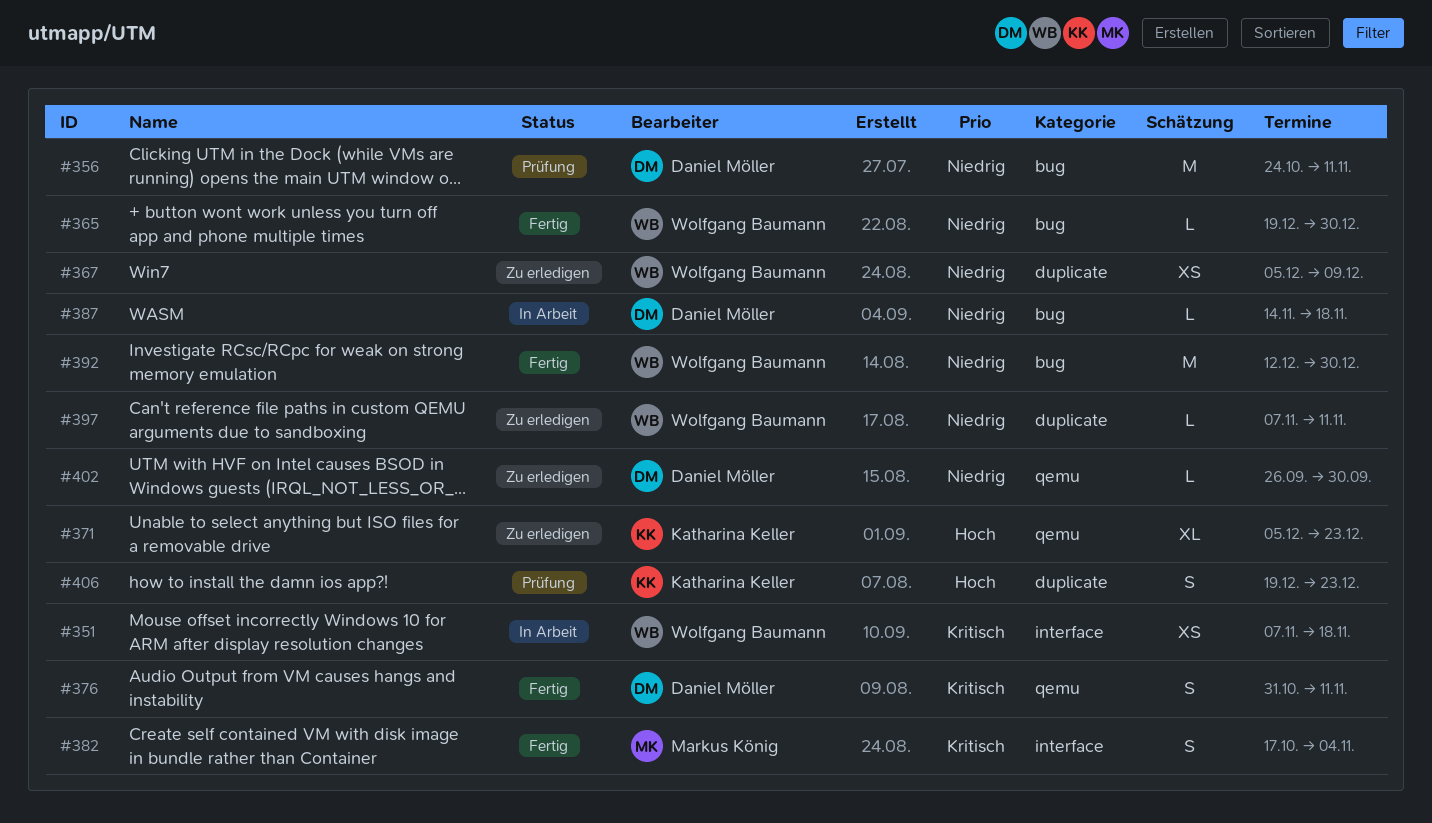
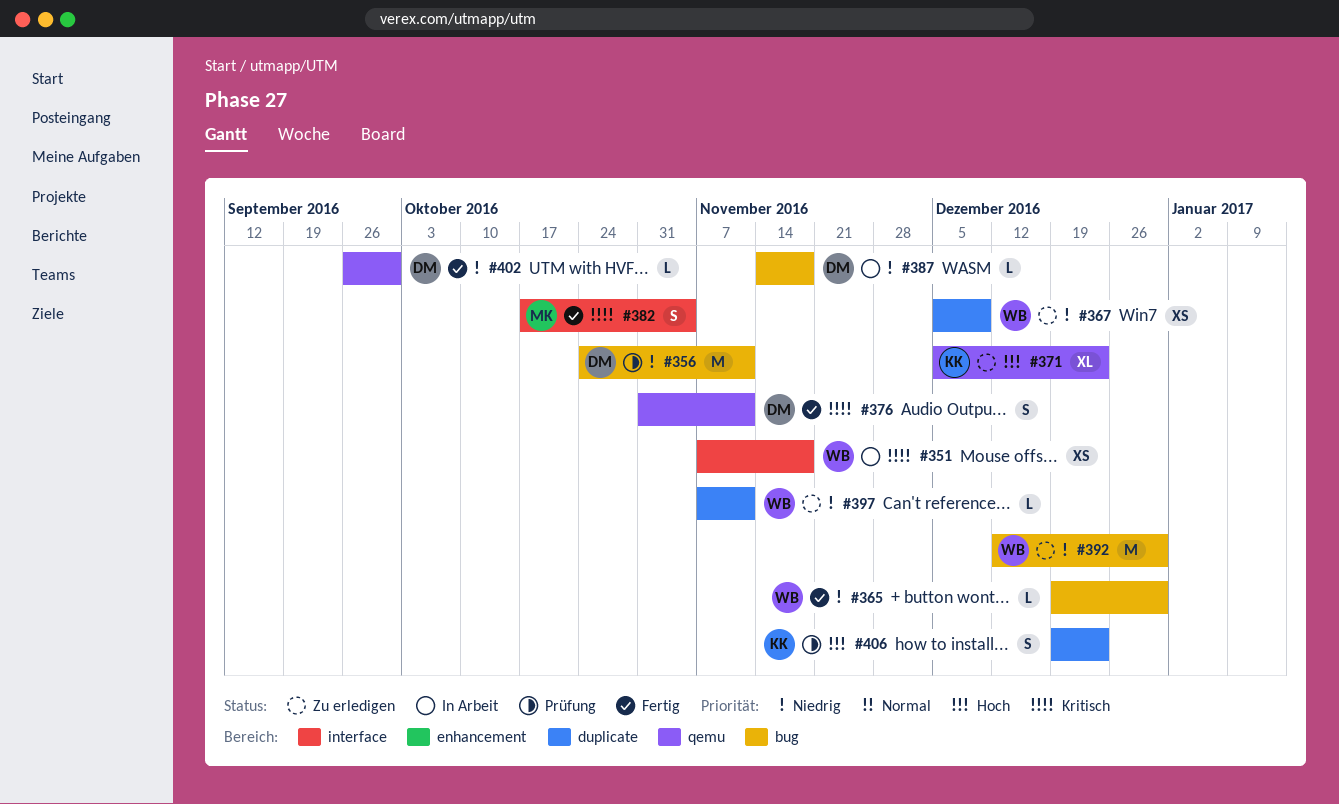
#392, status: Fertig -> Zu erledigen
#402, status: Zu erledigen -> Fertig

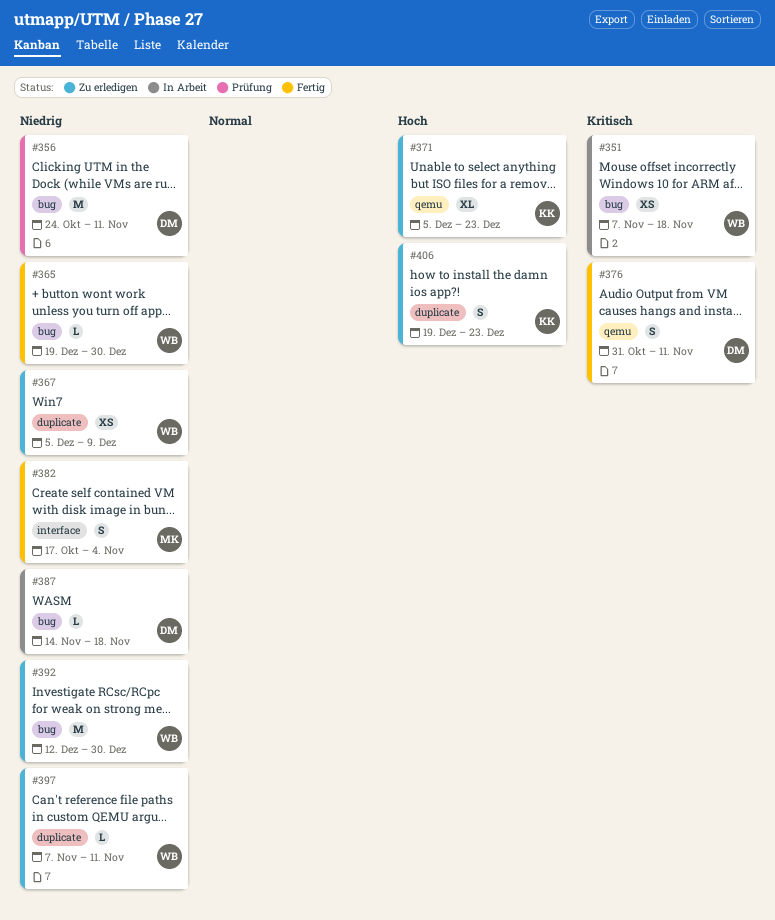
#351, label: interface -> bug
#382, priority: Kritisch -> Niedrig
#402: present -> none
#406, status: Prüfung -> Zu erledigen

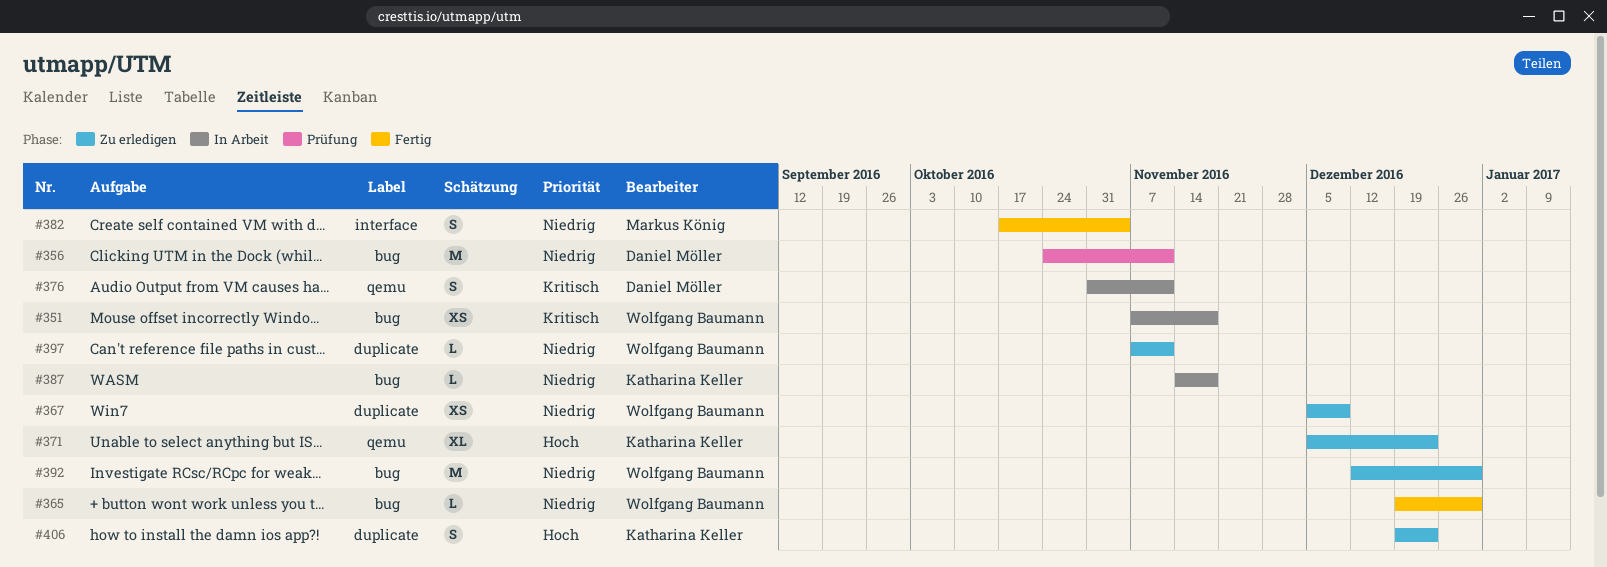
#376, status: Fertig -> In Arbeit
#387, owner: Daniel Möller -> Katharina Keller

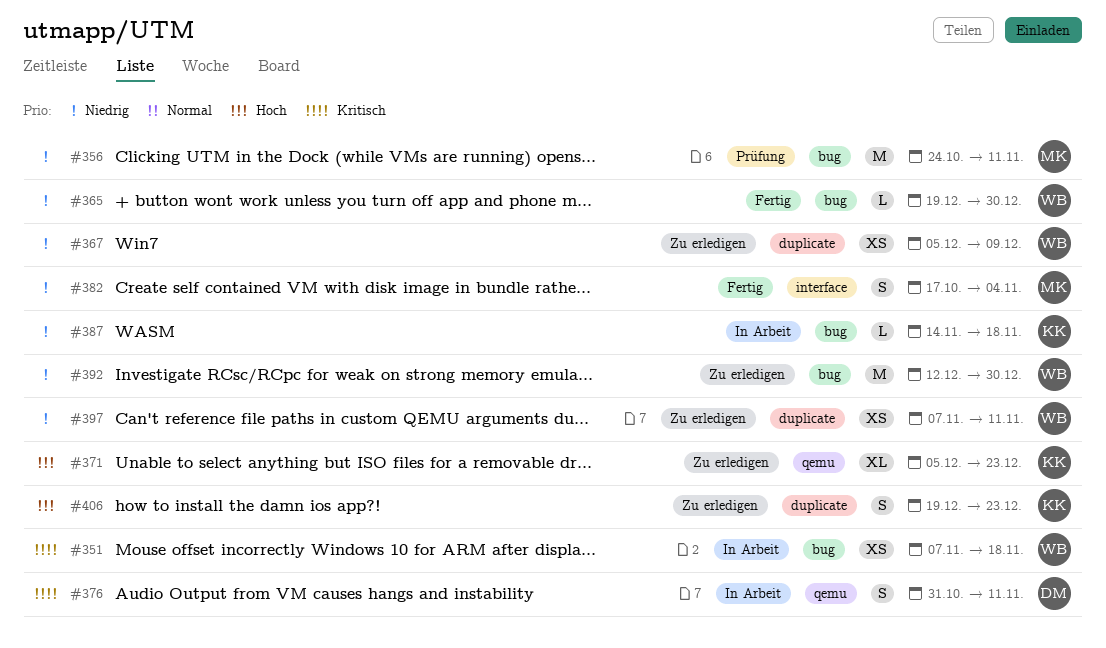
#356, owner: Daniel Möller -> Markus König
#397, estimate: L -> XS

